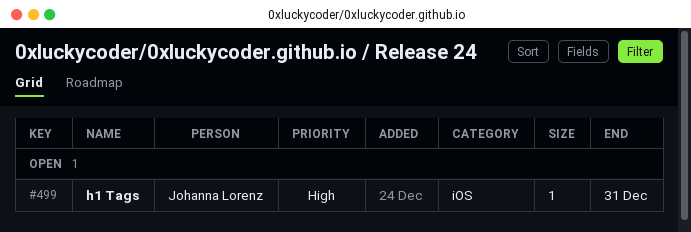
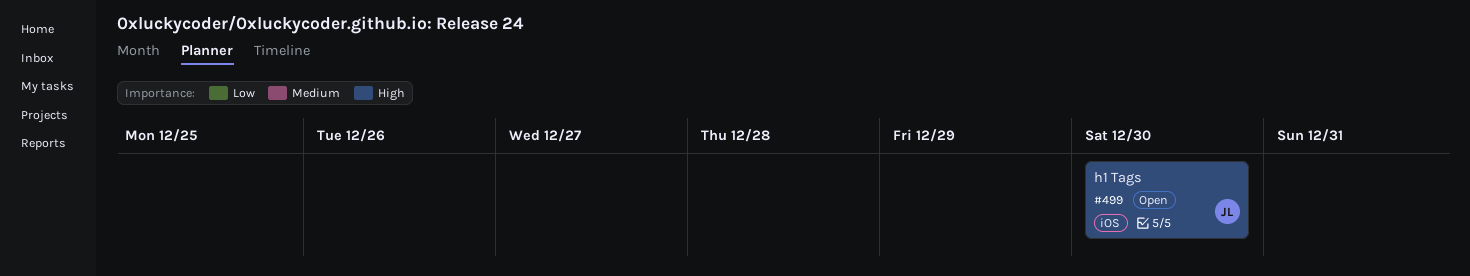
#499, due: Dec 31 -> Dec 30

